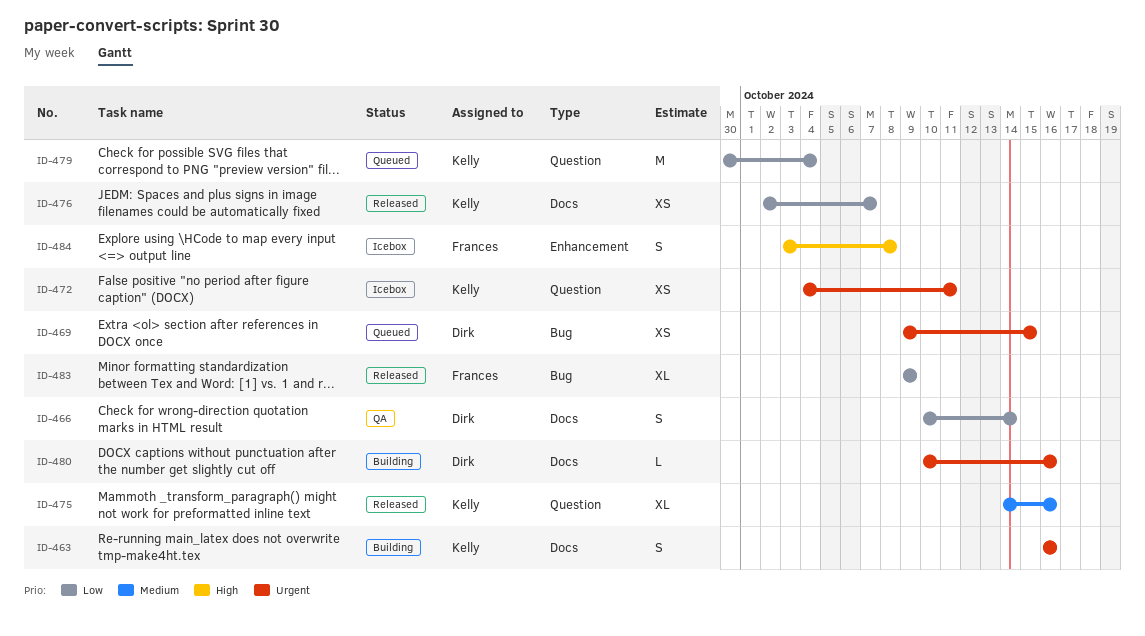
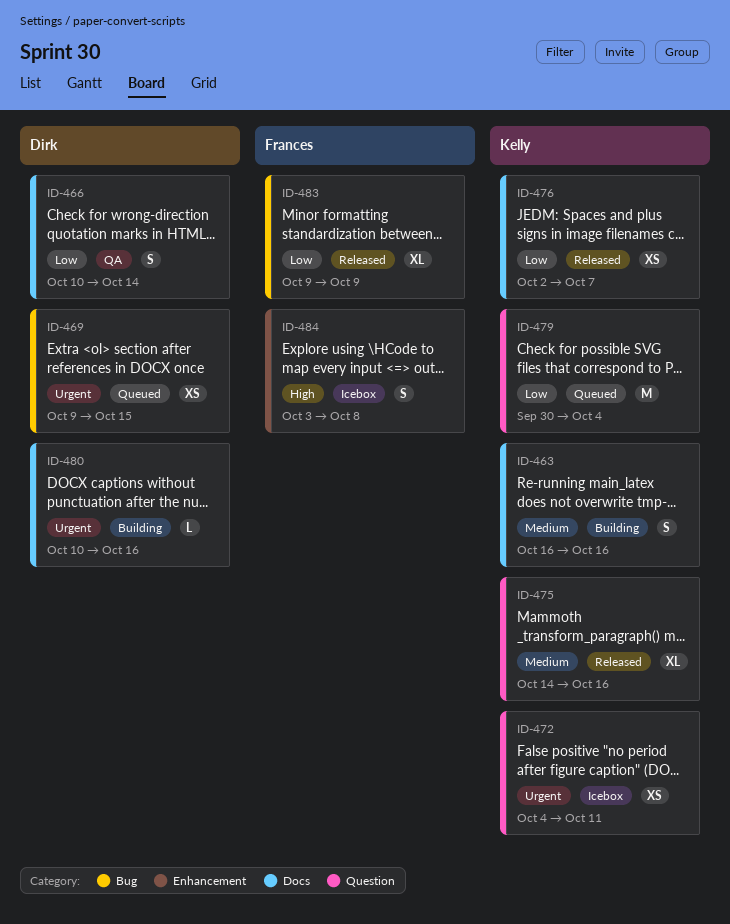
ID-463, priority: Urgent -> Medium

